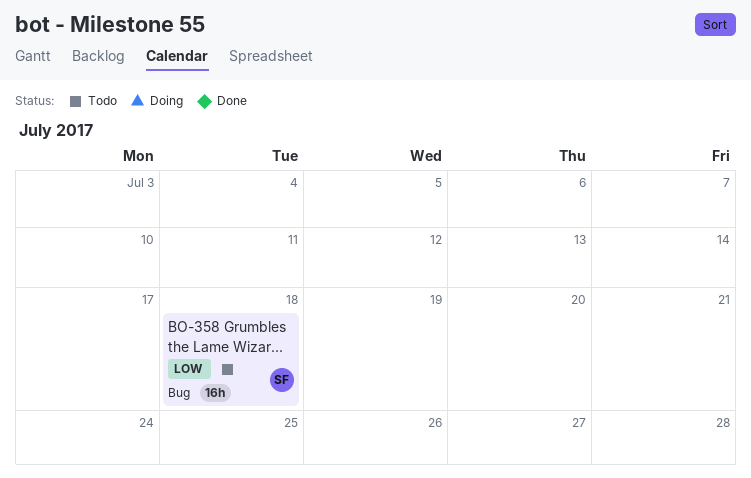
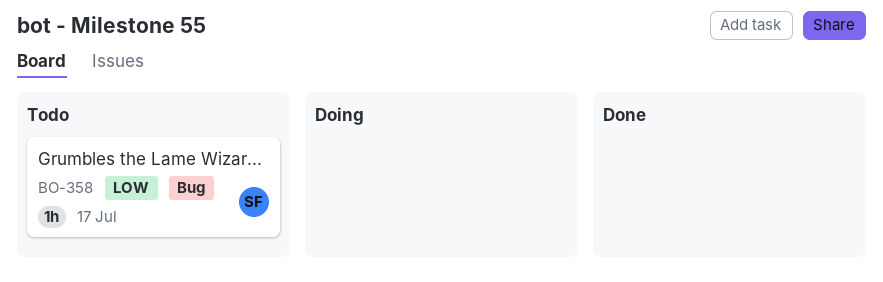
BO-358, estimate: 16h -> 1h
BO-358, due: Jul 18 -> Jul 17

